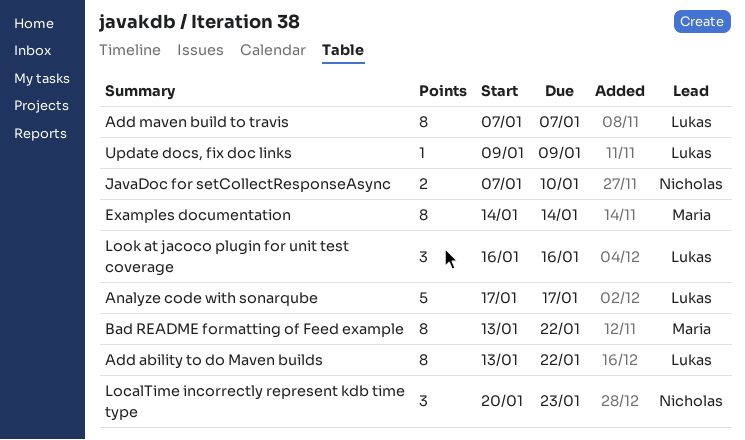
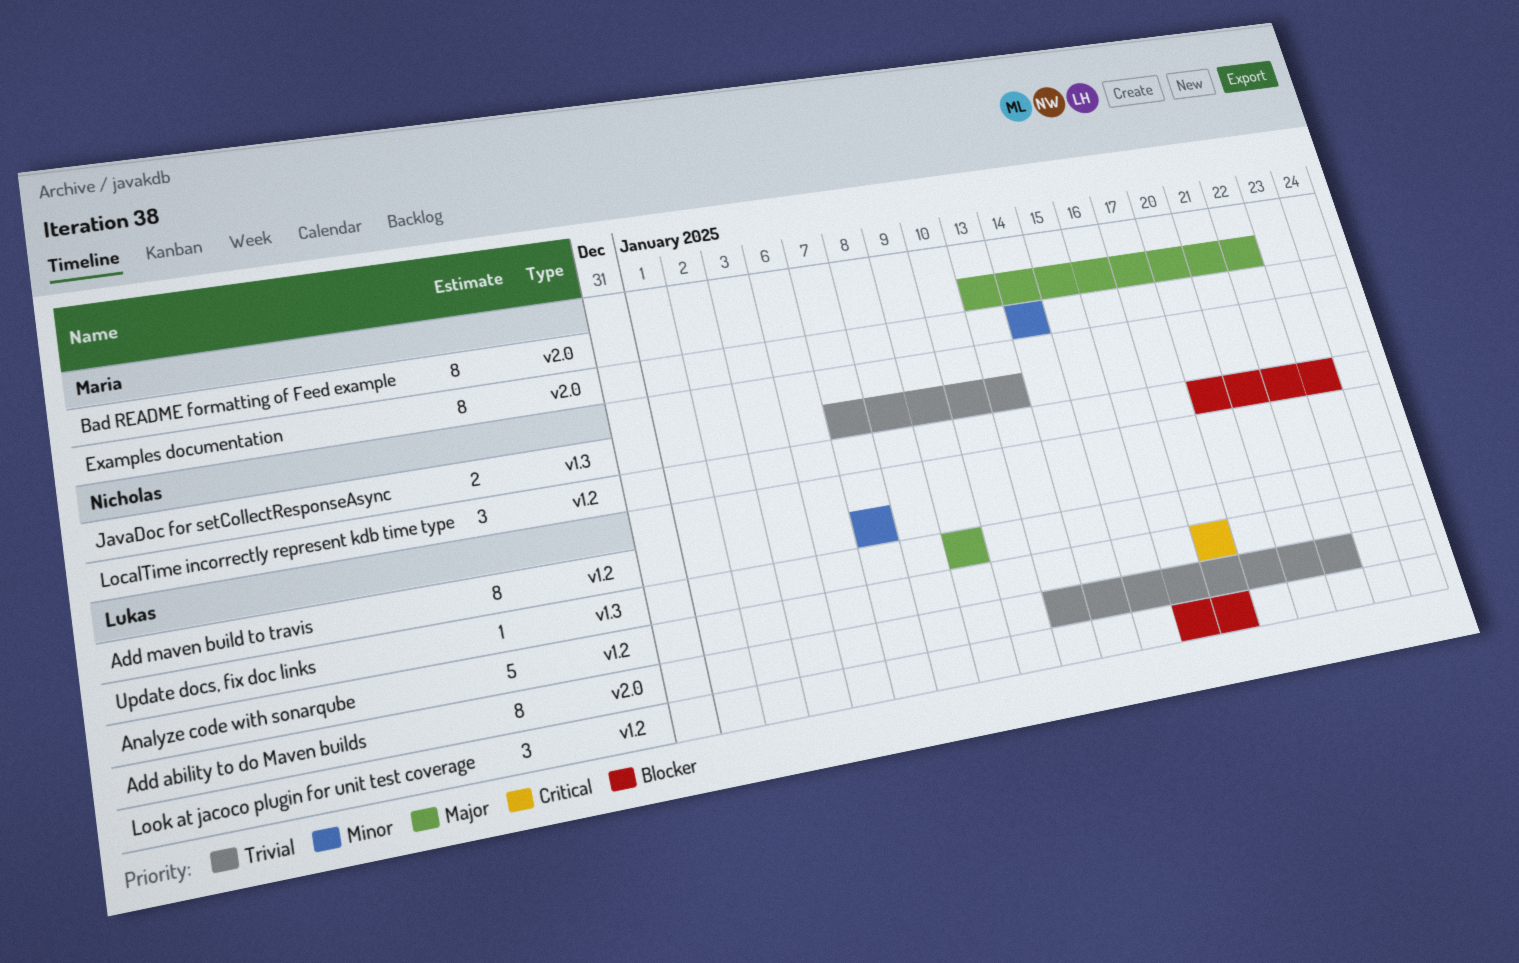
JavaDoc for setCollectResponseAsync, due: Jan 10 -> Jan 13
Look at jacoco plugin for unit test coverage, due: Jan 16 -> Jan 17

